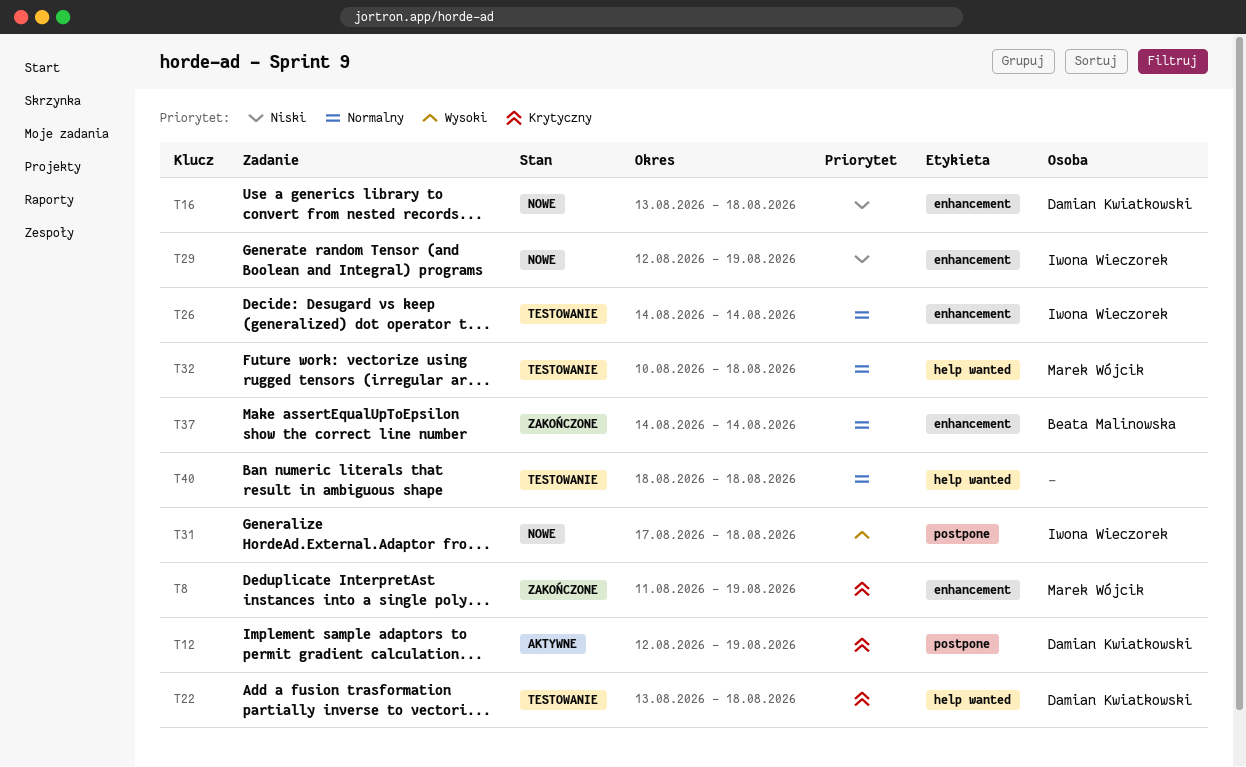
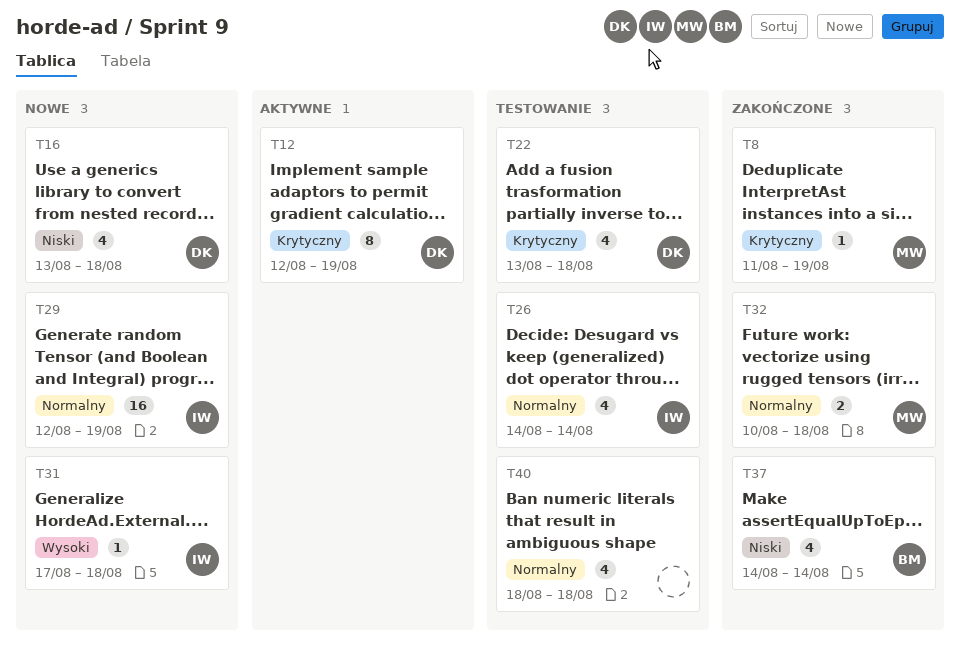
T29, priority: Niski -> Normalny
T32, status: Testowanie -> Zakończone
T37, priority: Normalny -> Niski

